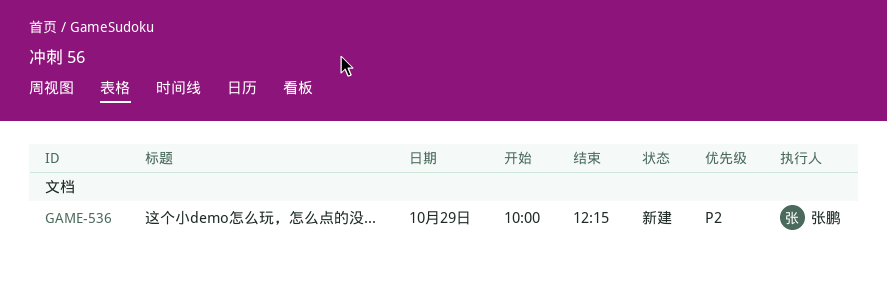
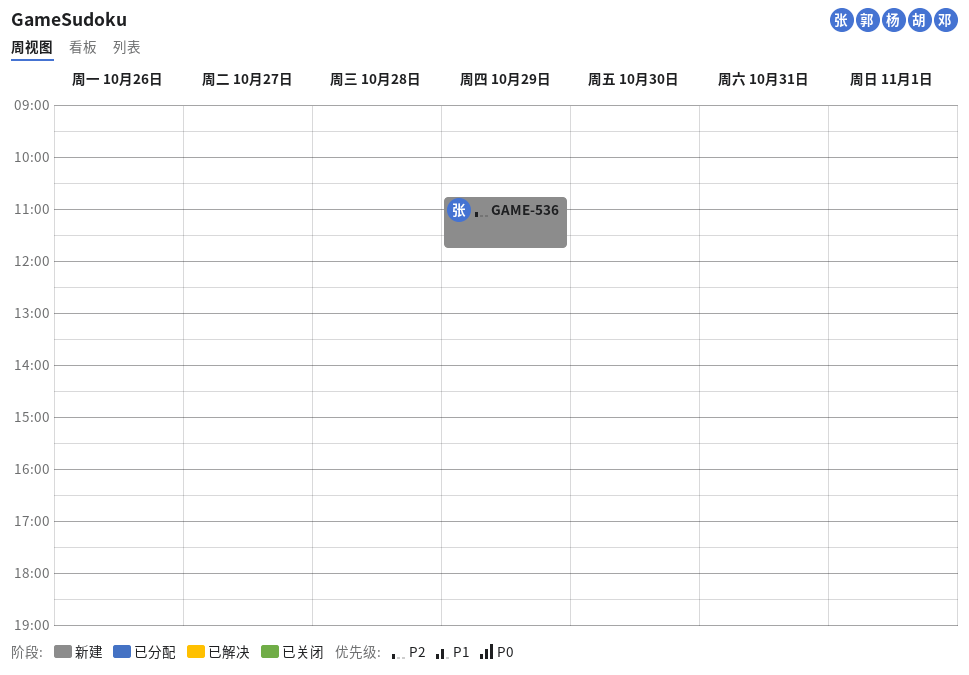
GAME-536, begins: 10:00 -> 10:45
GAME-536, ends: 12:15 -> 11:45

